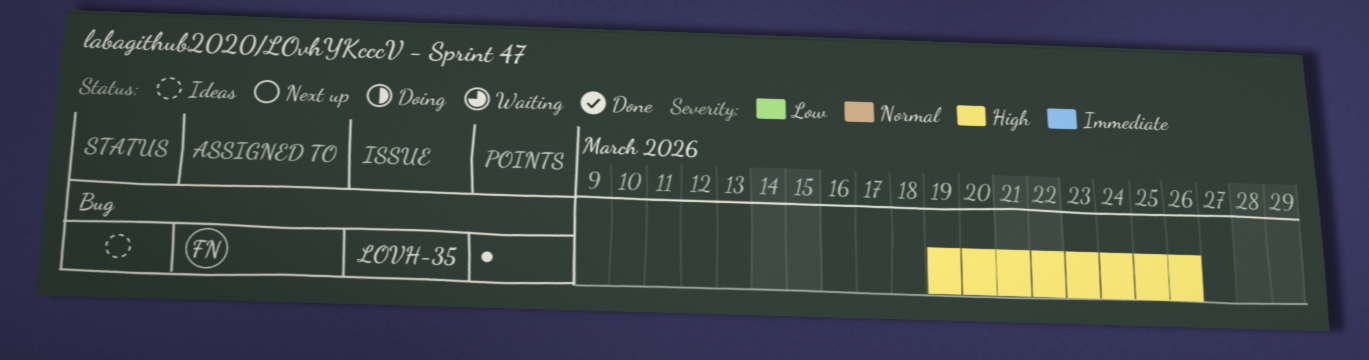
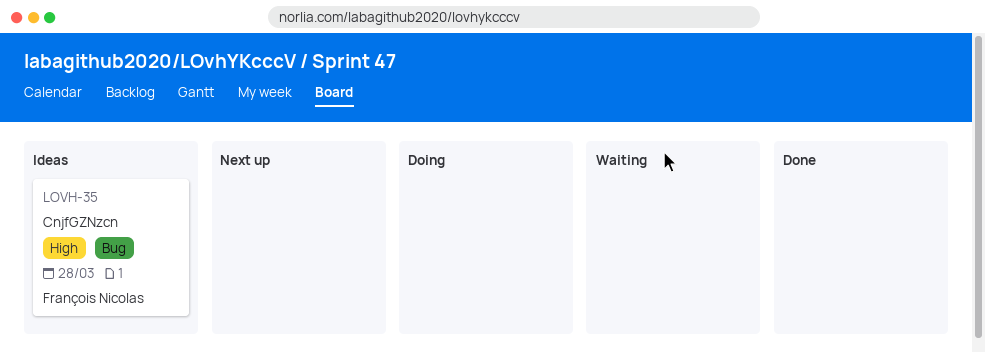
LOVH-35, due: Mar 26 -> Mar 28

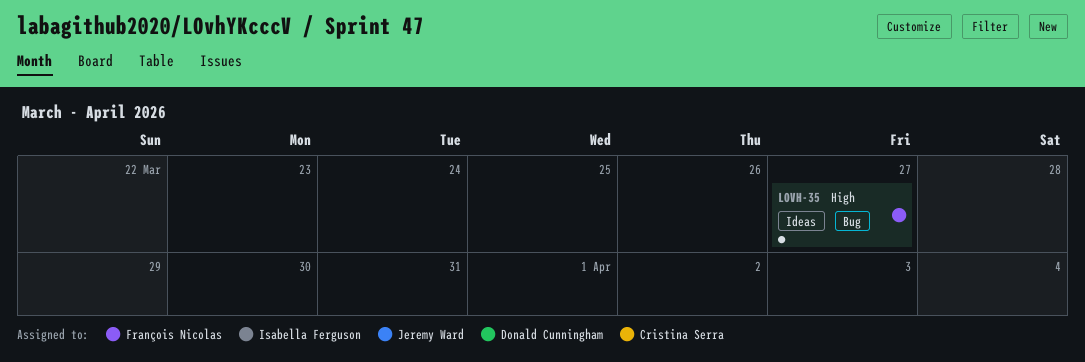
LOVH-35, due: Mar 28 -> Mar 27

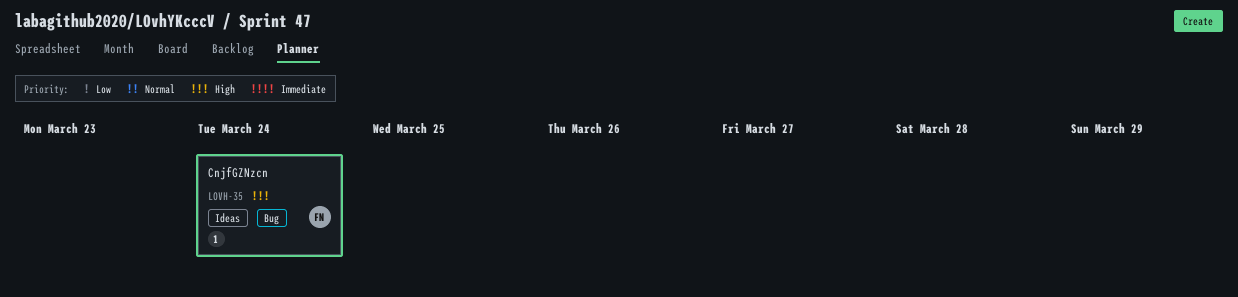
LOVH-35, due: Mar 27 -> Mar 24

